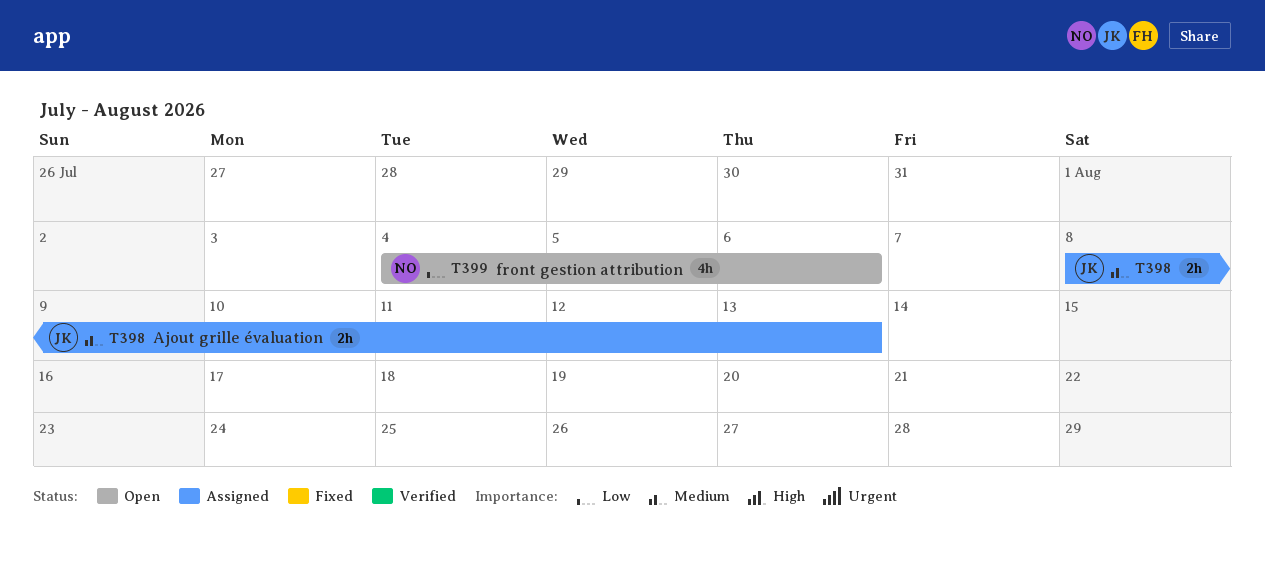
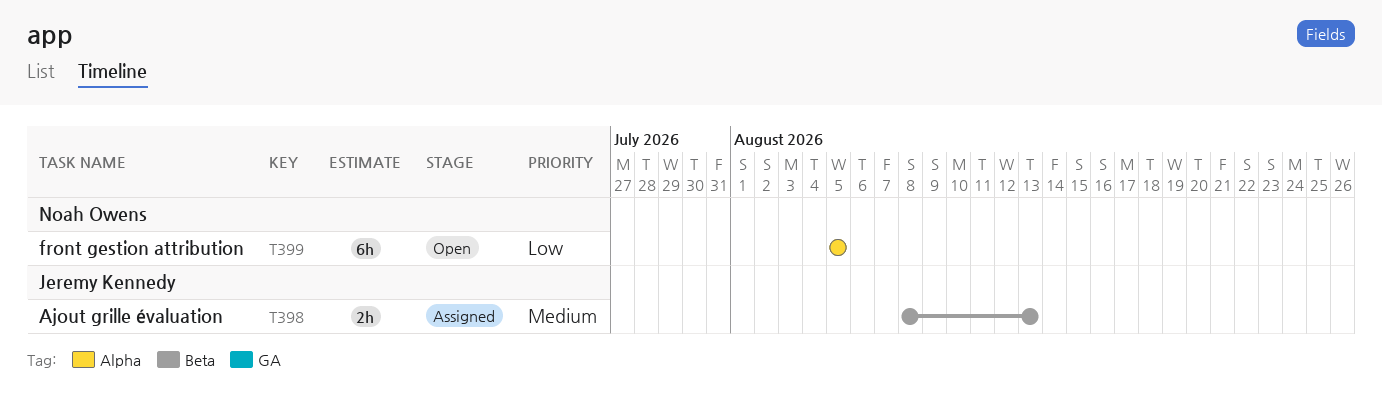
T399, estimate: 4h -> 6h
T399, start: Aug 4 -> Aug 5
T399, due: Aug 6 -> Aug 5

